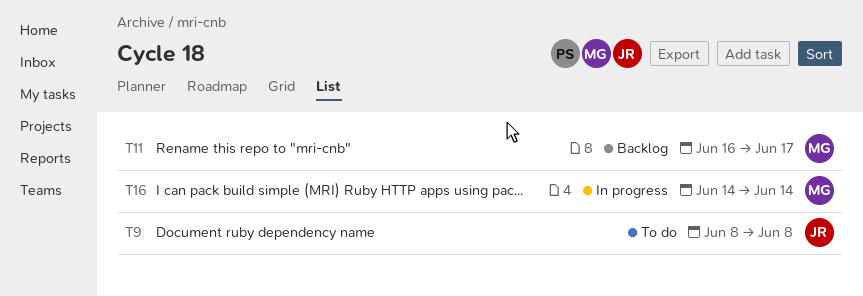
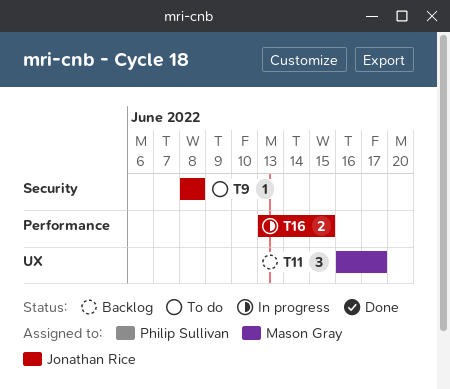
T16, owner: Mason Gray -> Jonathan Rice
T16, start: Jun 14 -> Jun 13
T16, due: Jun 14 -> Jun 15

